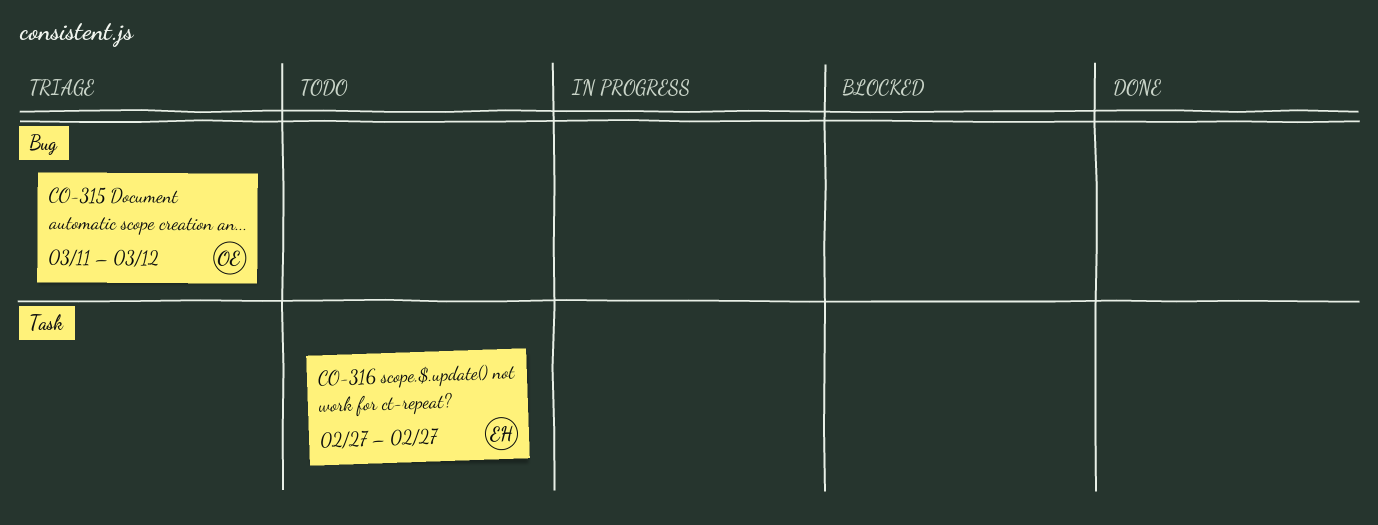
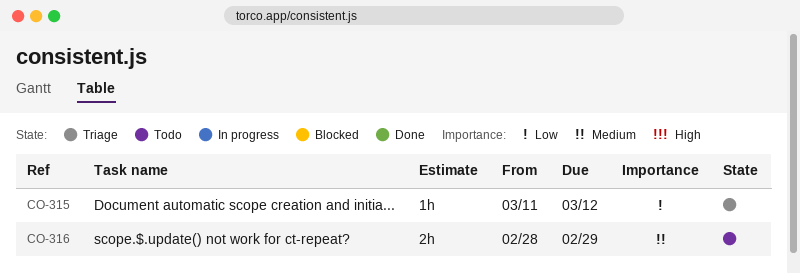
CO-316, start: Feb 27 -> Feb 28
CO-316, due: Feb 27 -> Feb 29

